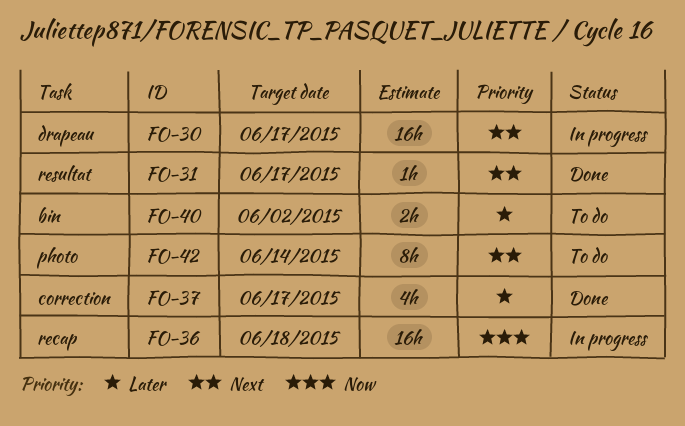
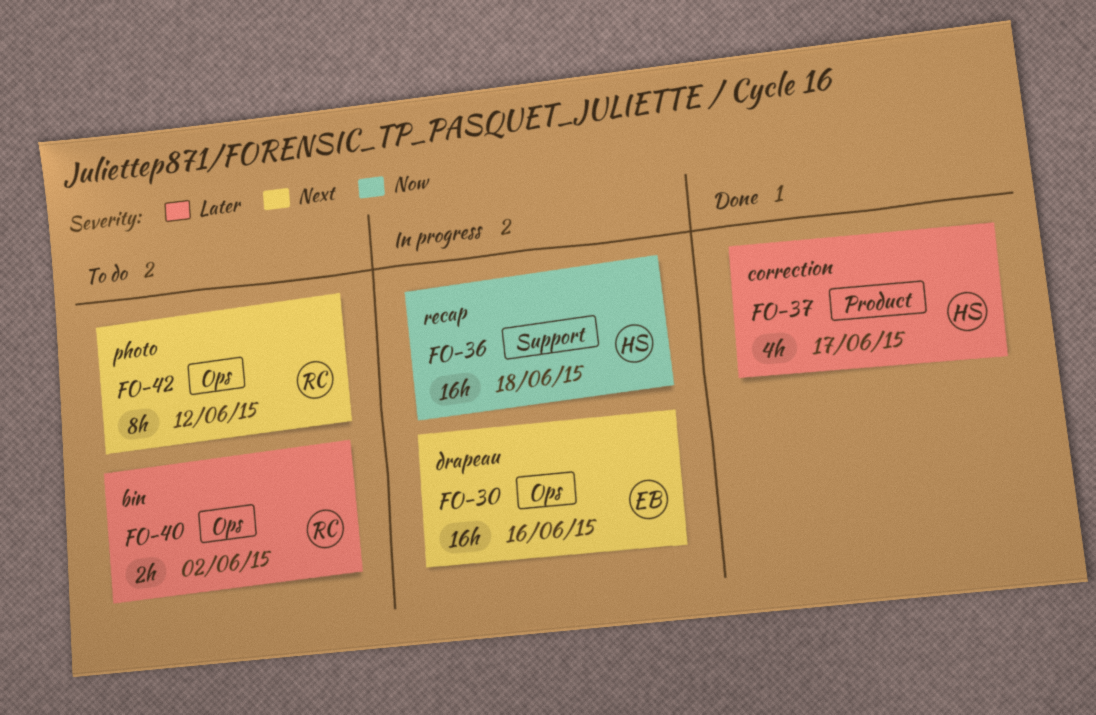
FO-30, due: Jun 17 -> Jun 16
FO-31: present -> none
FO-42, due: Jun 14 -> Jun 12

